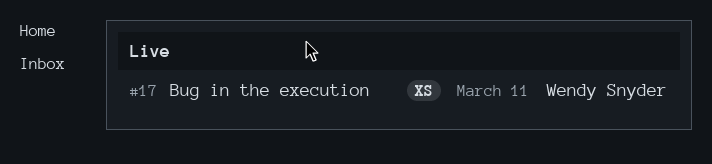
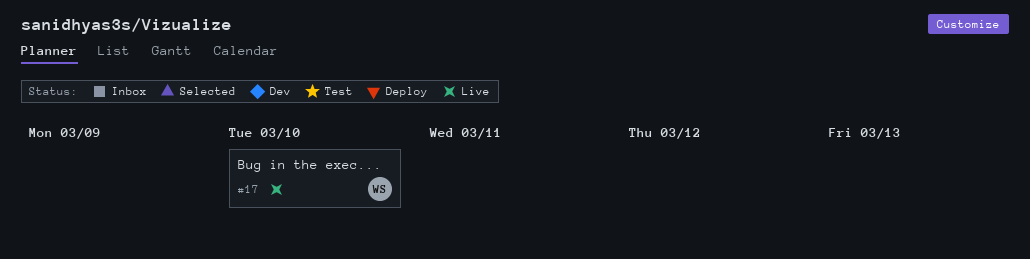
#17, due: Mar 11 -> Mar 10

